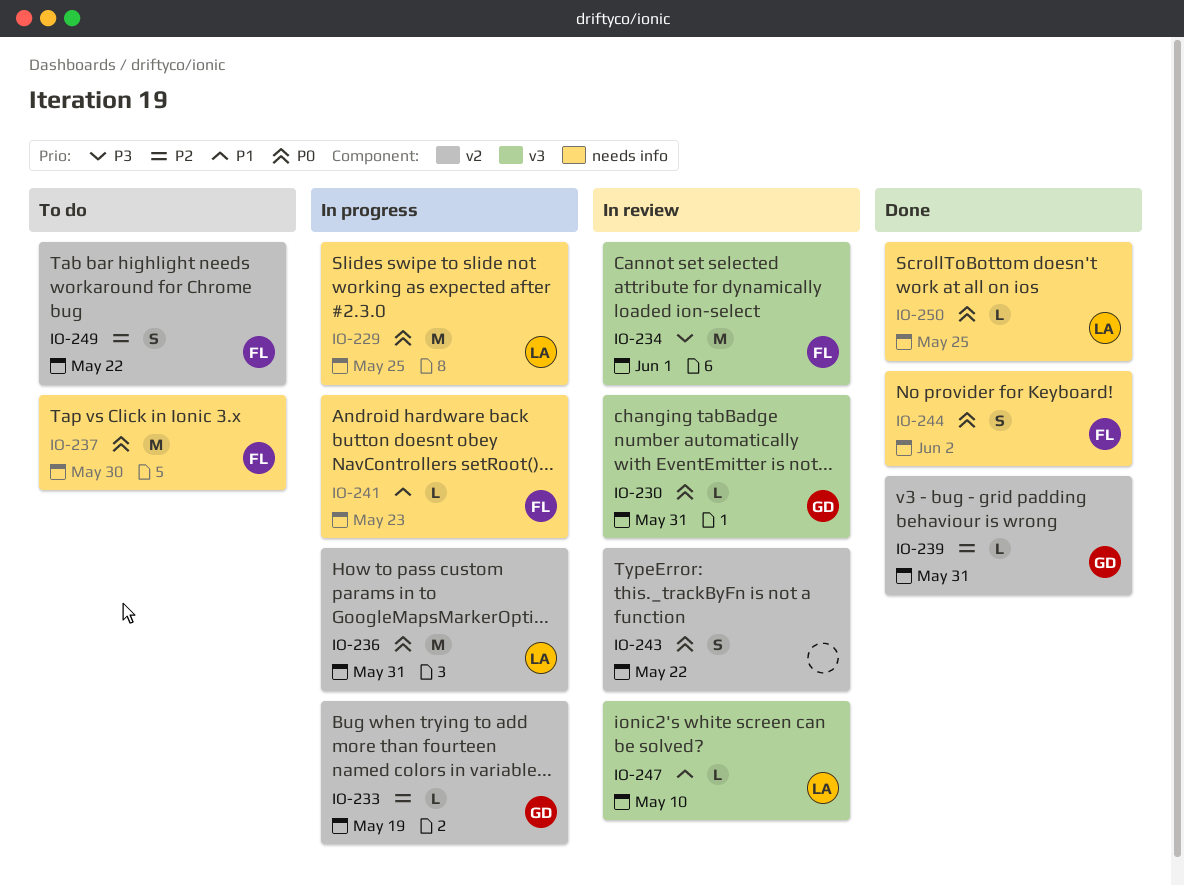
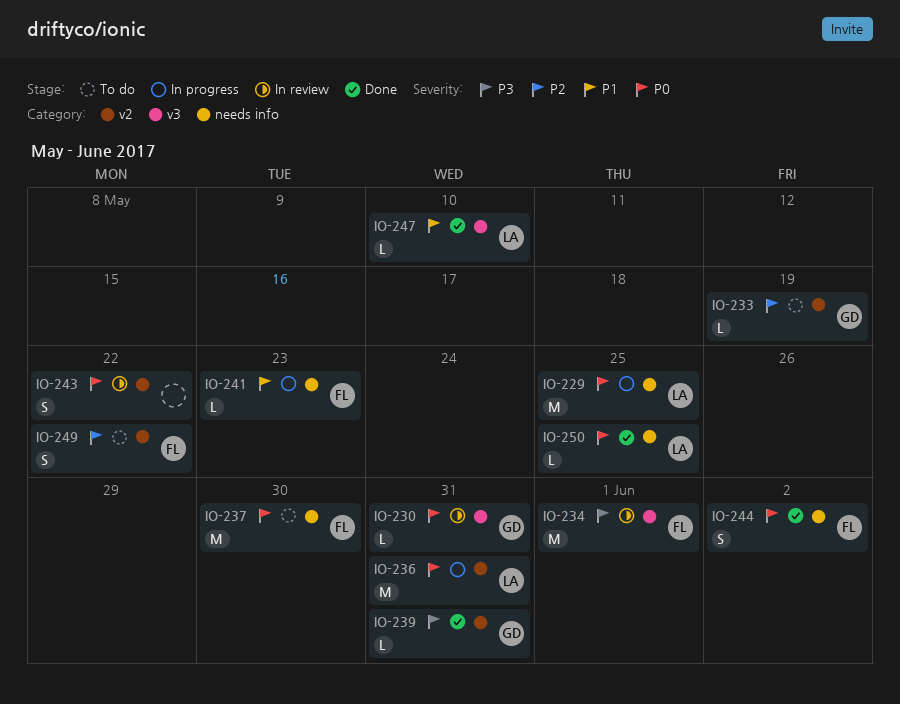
IO-233, status: In progress -> To do
IO-239, priority: P2 -> P3
IO-247, status: In review -> Done

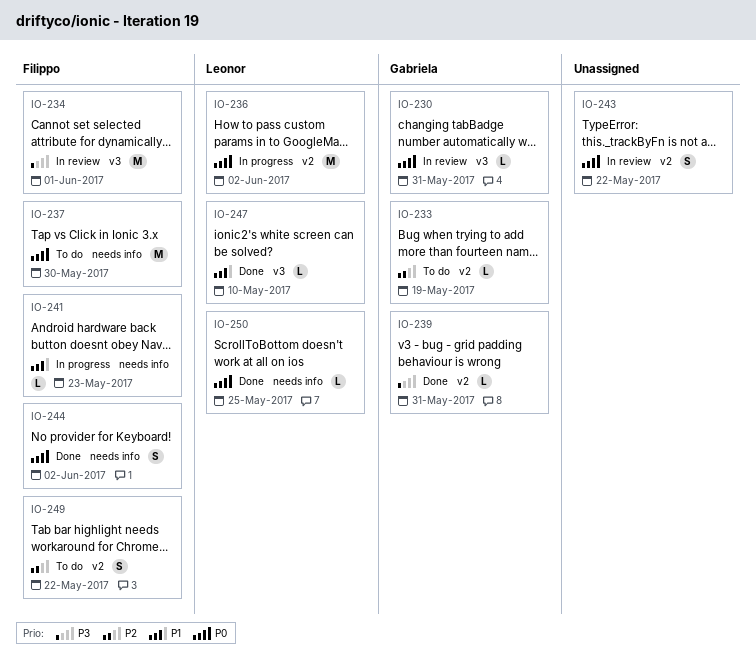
IO-229: present -> none
IO-236, due: May 31 -> Jun 2

